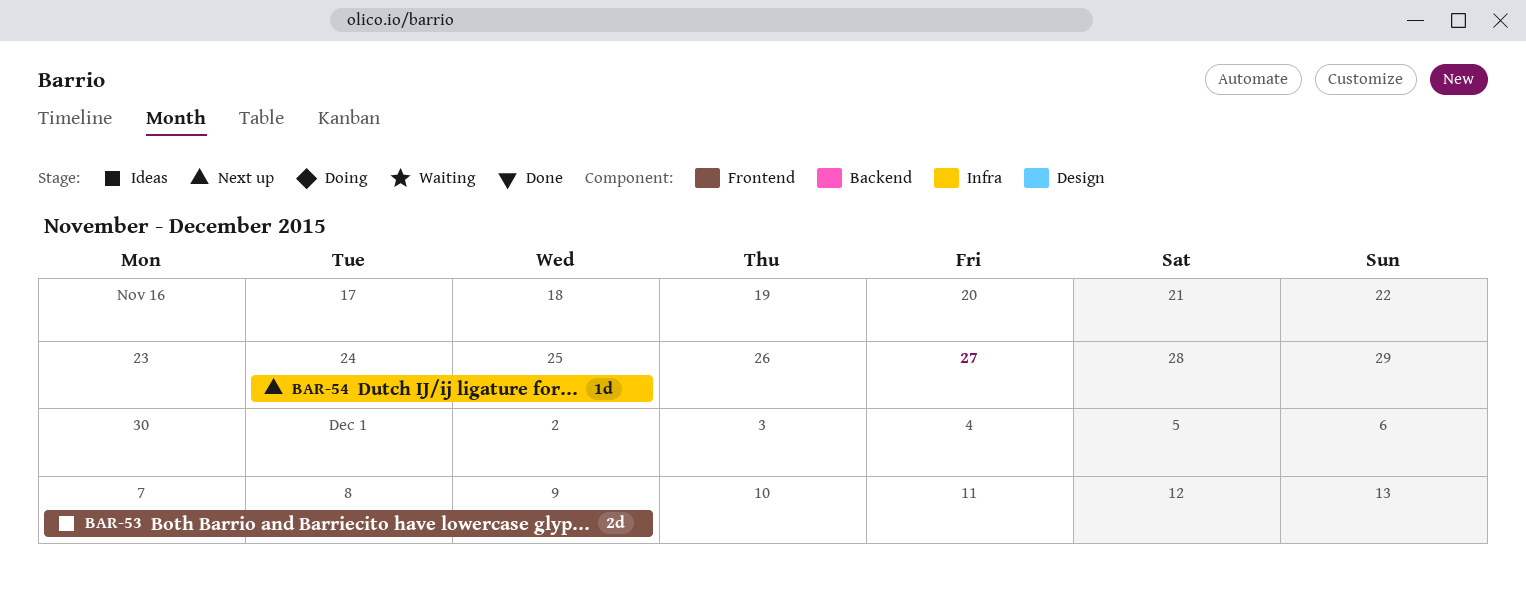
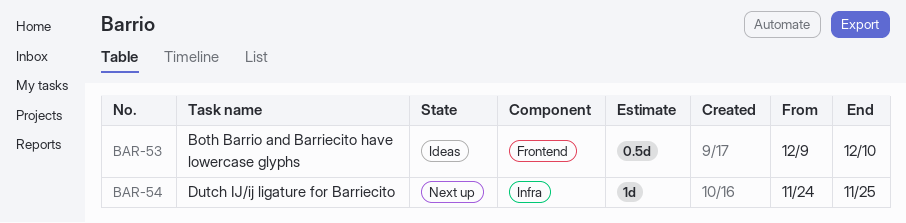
BAR-53, estimate: 2d -> 0.5d
BAR-53, start: Dec 7 -> Dec 9
BAR-53, due: Dec 9 -> Dec 10

